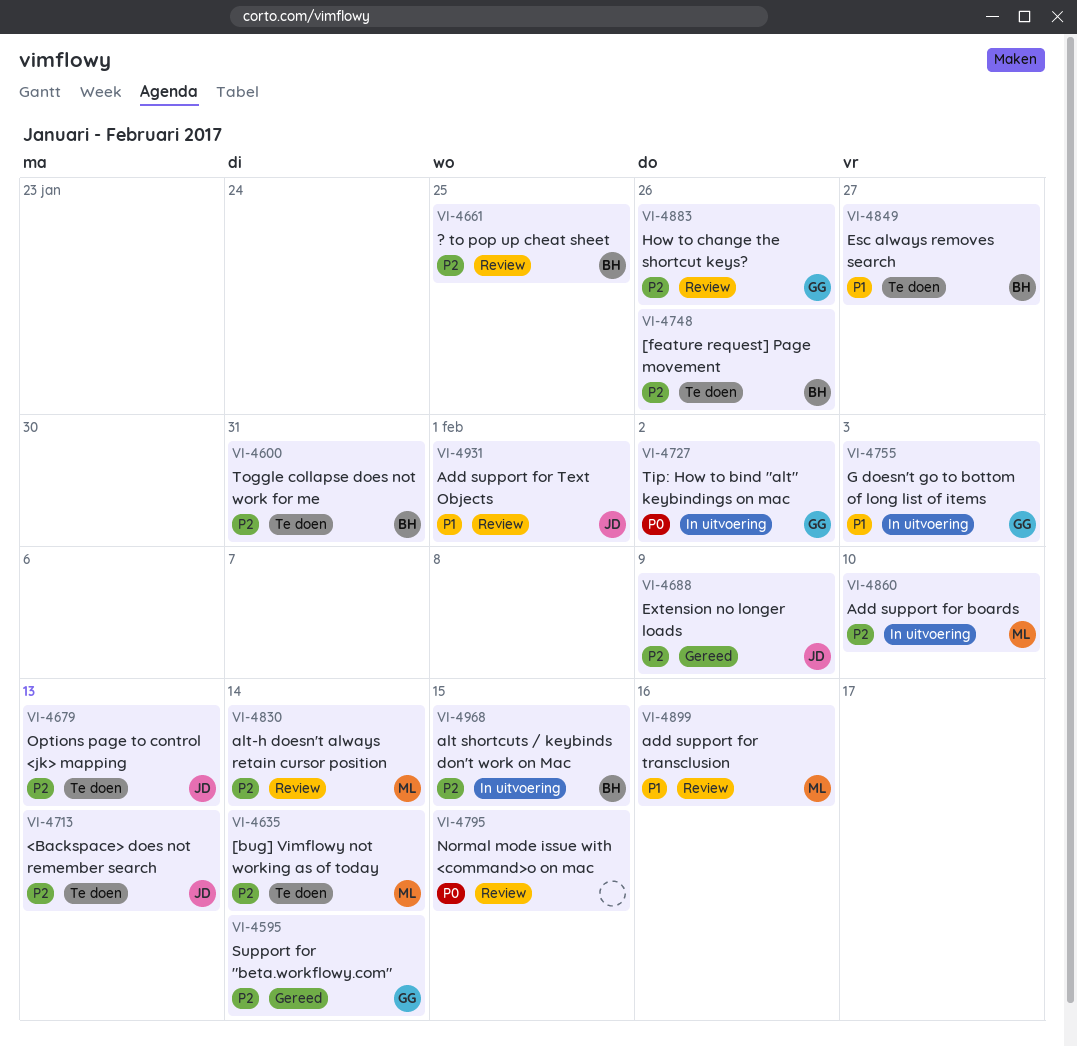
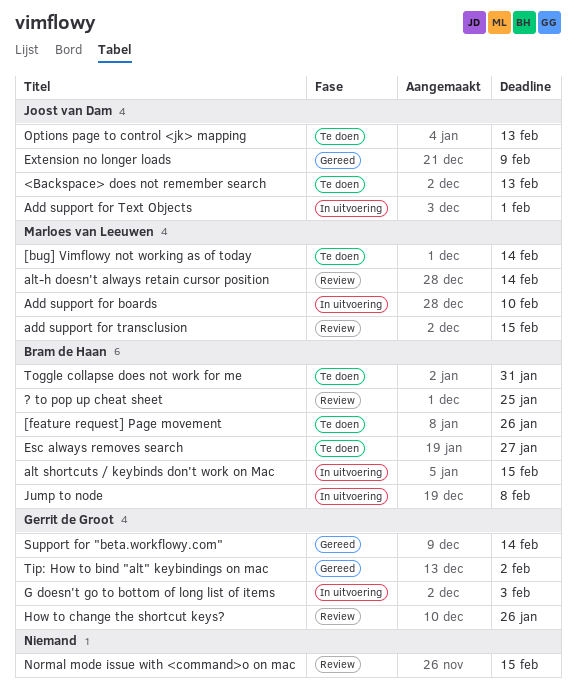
Add support for Text Objects, status: Review -> In uitvoering
add support for transclusion, due: Feb 16 -> Feb 15
Jump to node: none -> present
Tip: How to bind "alt" keybindings on mac, status: In uitvoering -> Gereed

